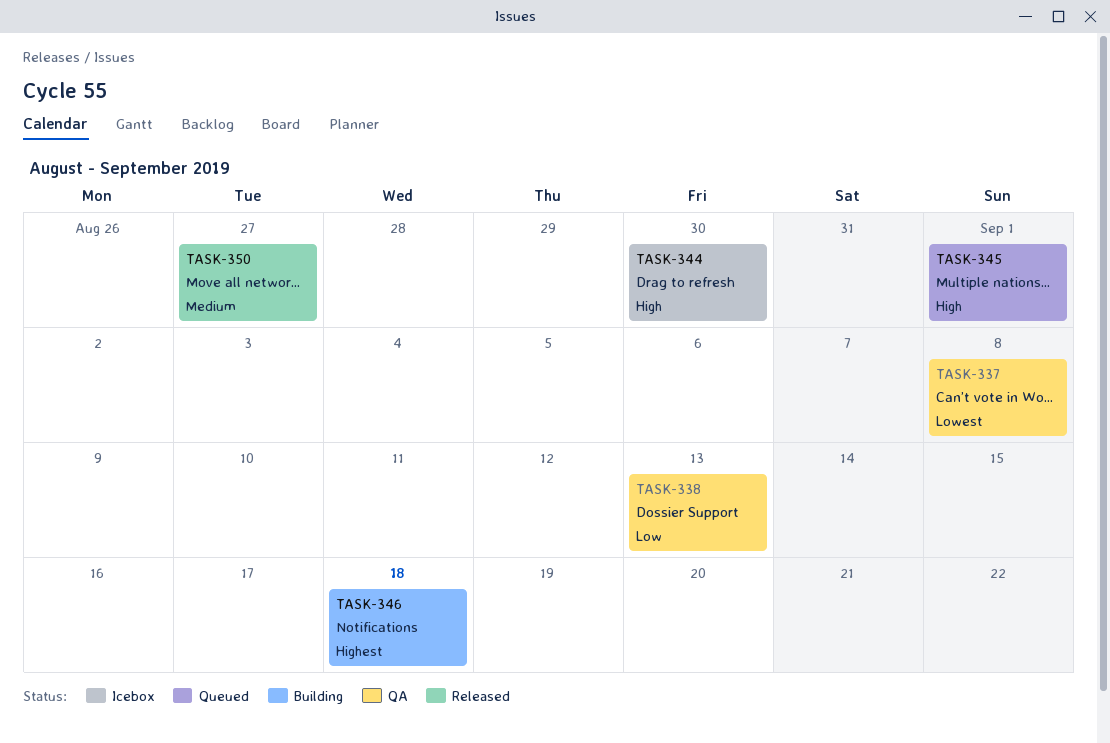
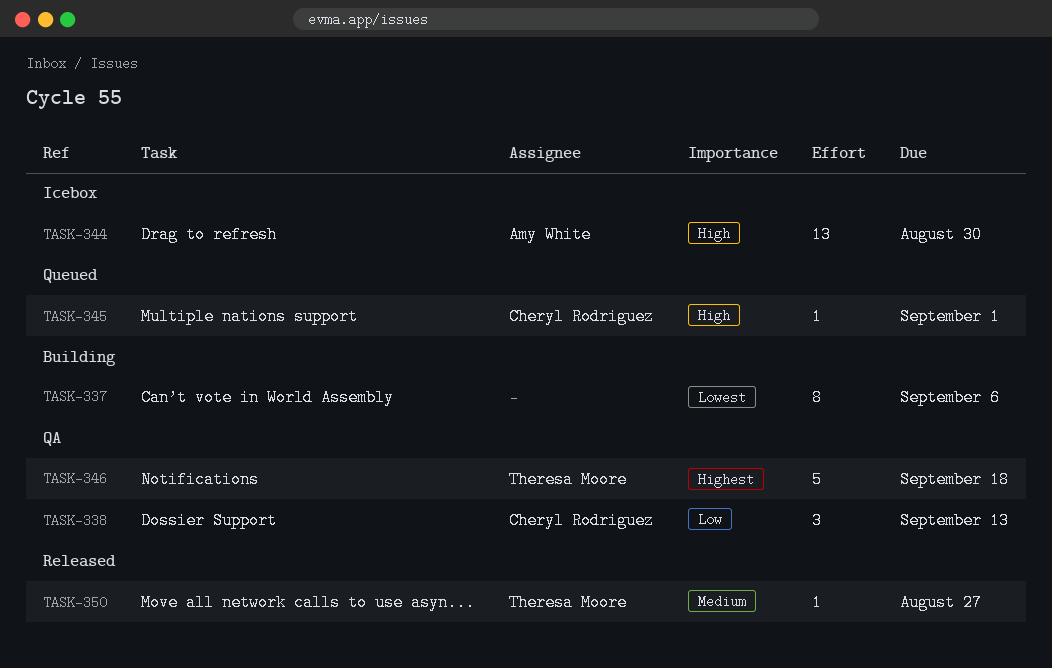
TASK-337, status: QA -> Building
TASK-337, due: Sep 8 -> Sep 6
TASK-346, status: Building -> QA

